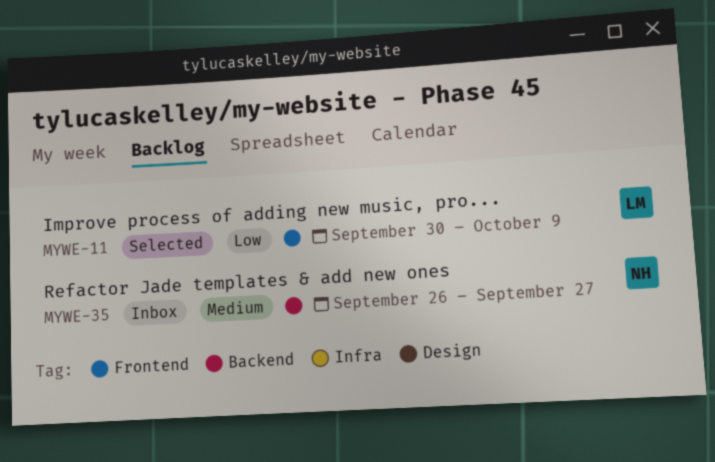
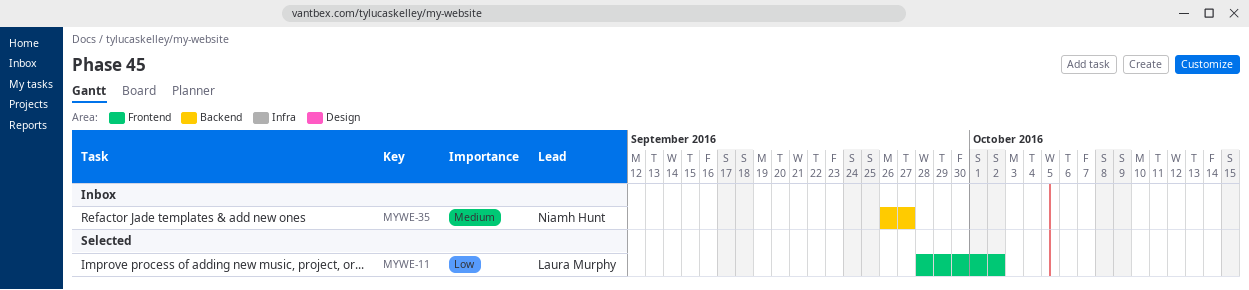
MYWE-11, start: Sep 30 -> Sep 28
MYWE-11, due: Oct 9 -> Oct 2

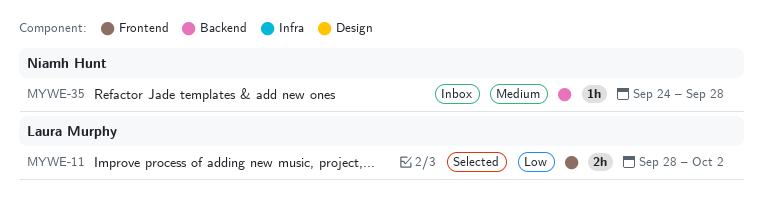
MYWE-35, start: Sep 26 -> Sep 24
MYWE-35, due: Sep 27 -> Sep 28

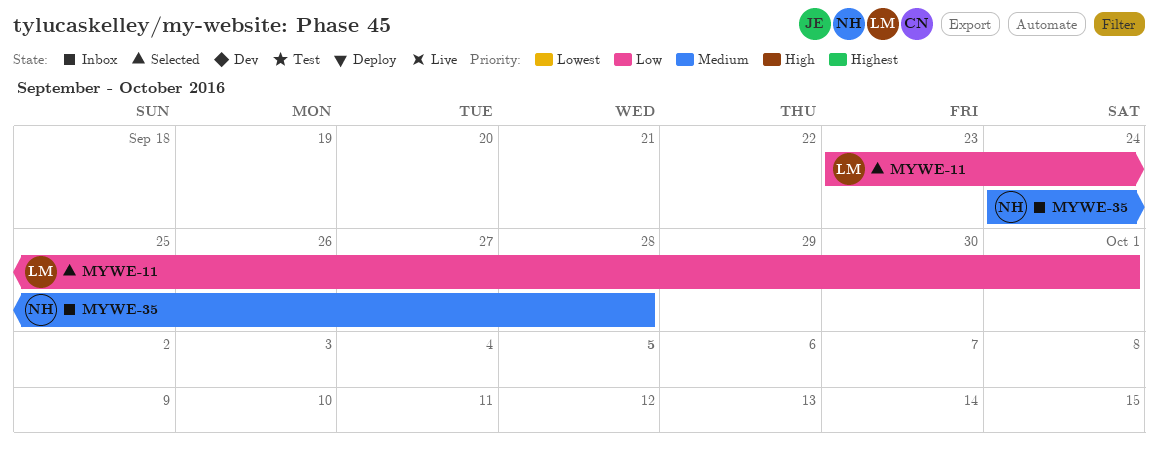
MYWE-11, start: Sep 28 -> Sep 23
MYWE-11, due: Oct 2 -> Oct 1

